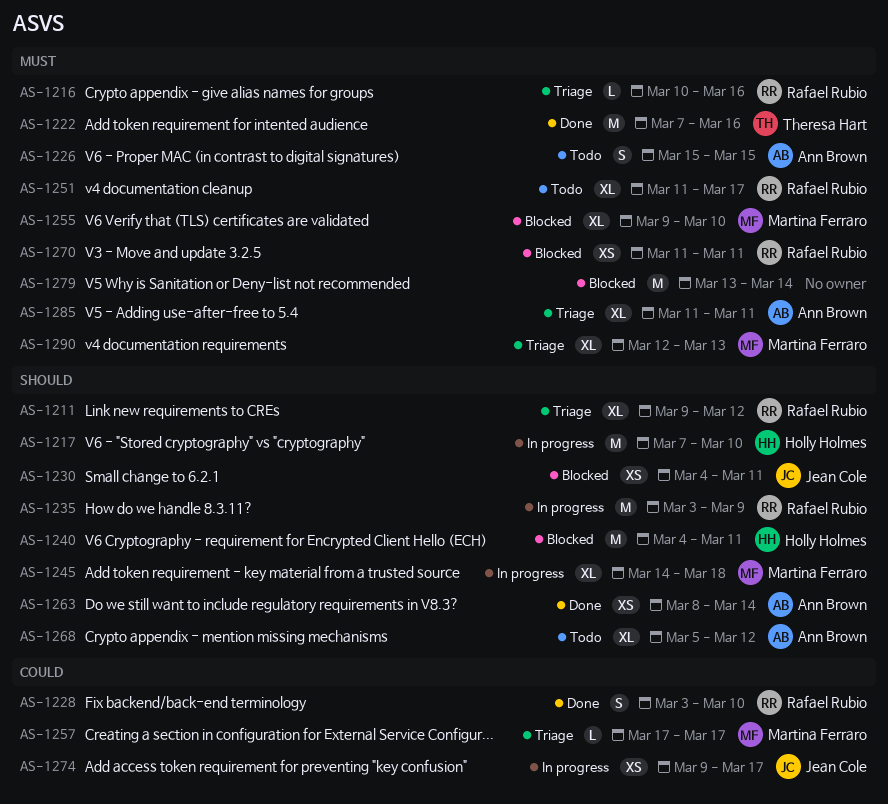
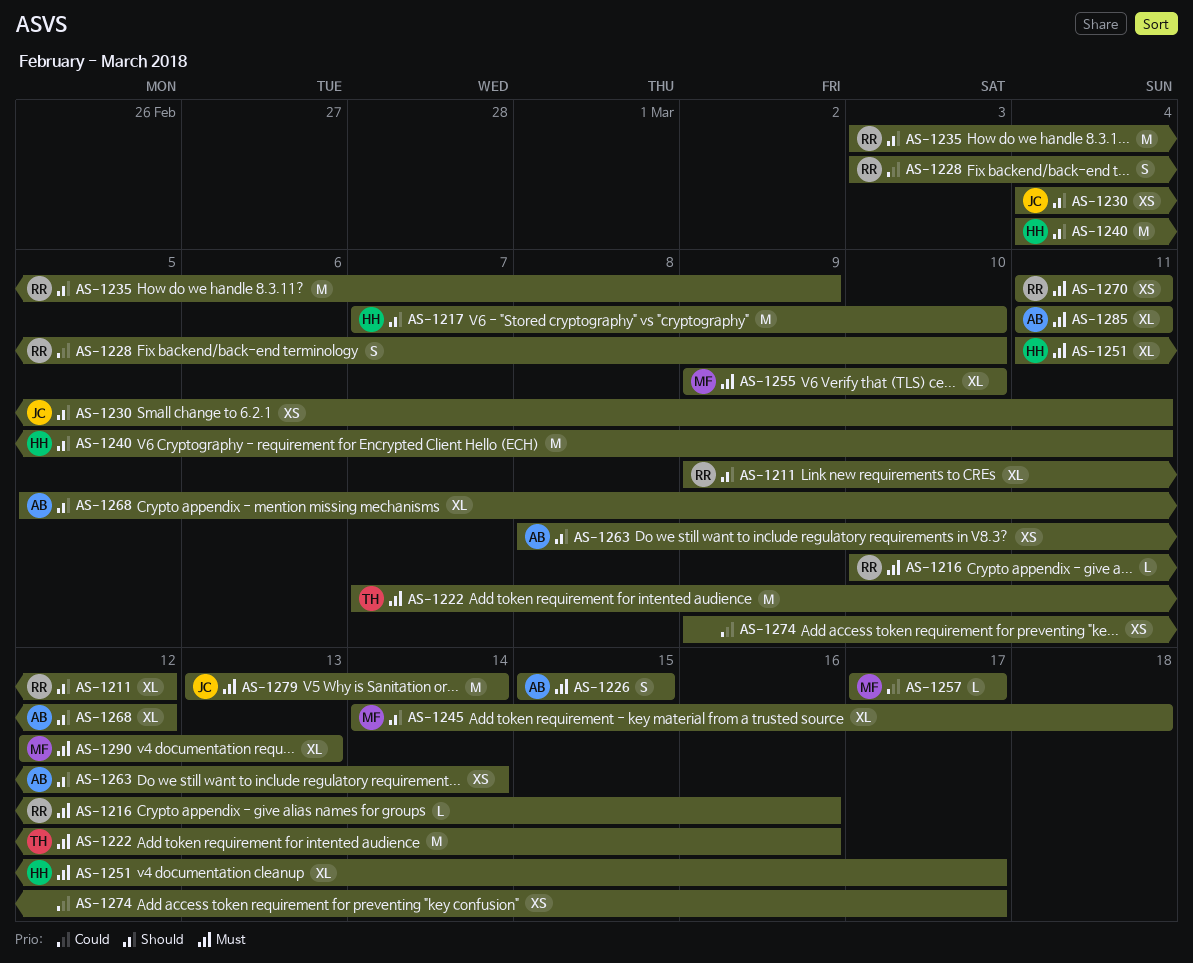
AS-1251, owner: Rafael Rubio -> Holly Holmes
AS-1274, owner: Jean Cole -> none
AS-1279, owner: none -> Jean Cole

